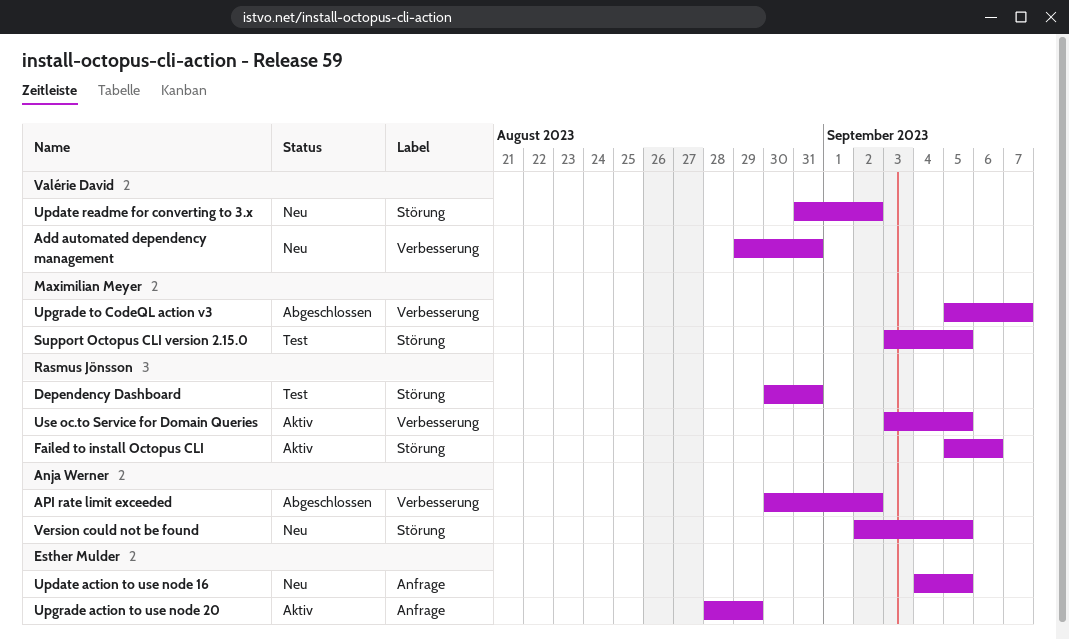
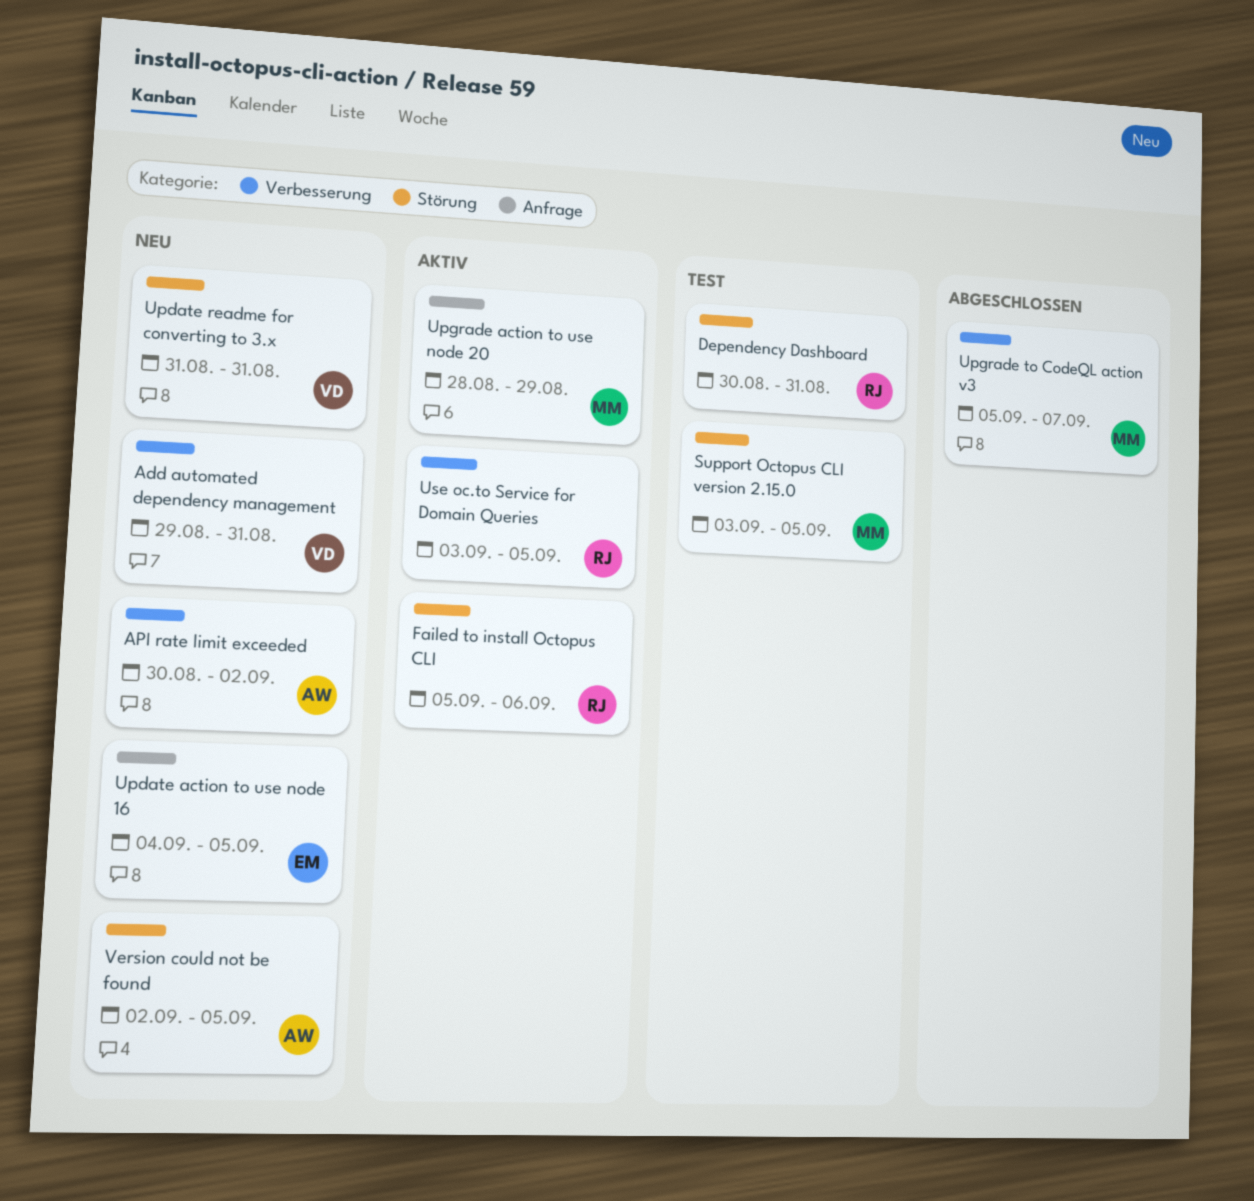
API rate limit exceeded, status: Abgeschlossen -> Neu
Update readme for converting to 3.x, due: Sep 2 -> Aug 31
Upgrade action to use node 20, owner: Esther Mulder -> Maximilian Meyer

